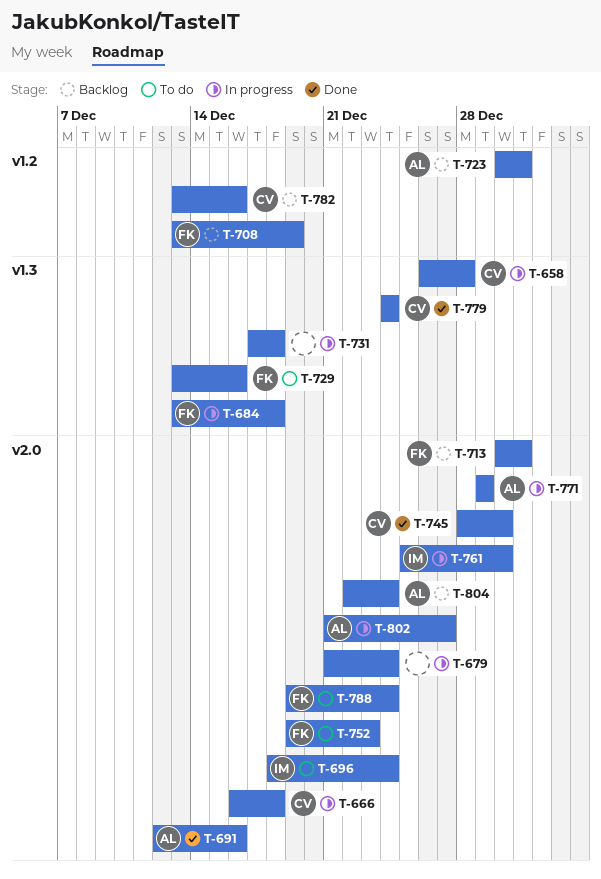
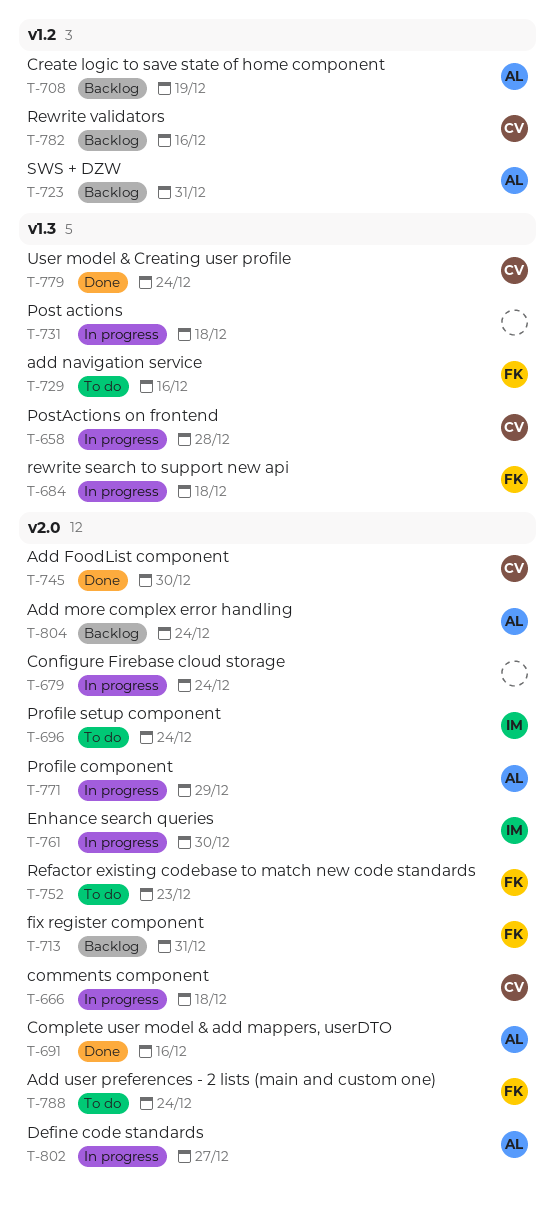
T-708, owner: FK -> AL

